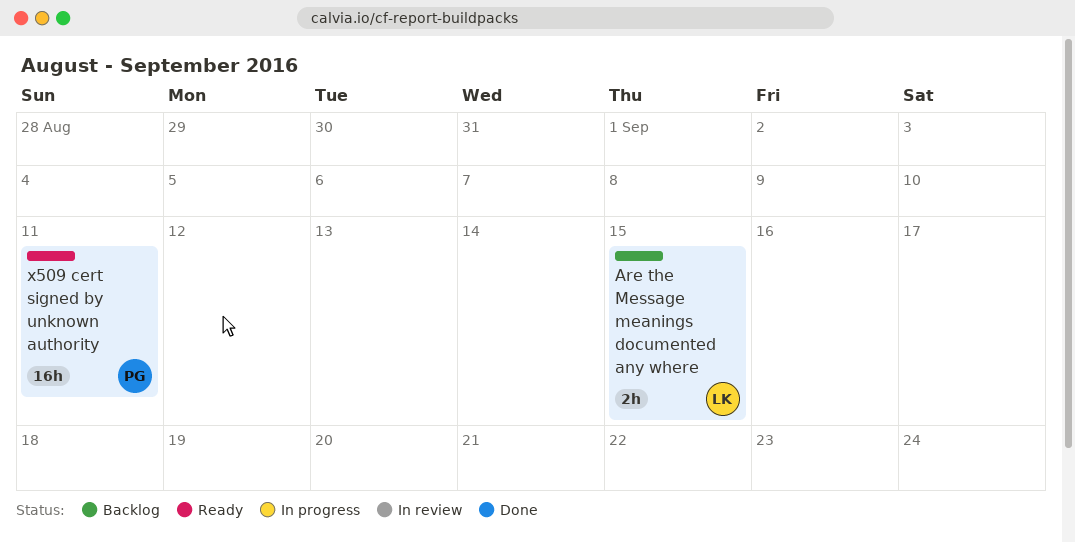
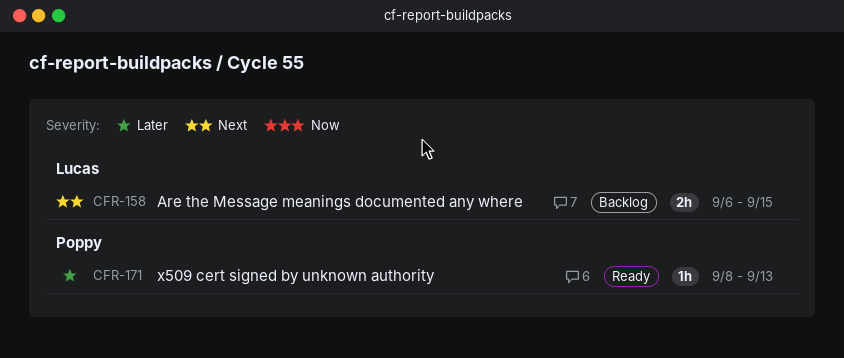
x509 cert signed by unknown authority, estimate: 16h -> 1h
x509 cert signed by unknown authority, due: Sep 11 -> Sep 13

